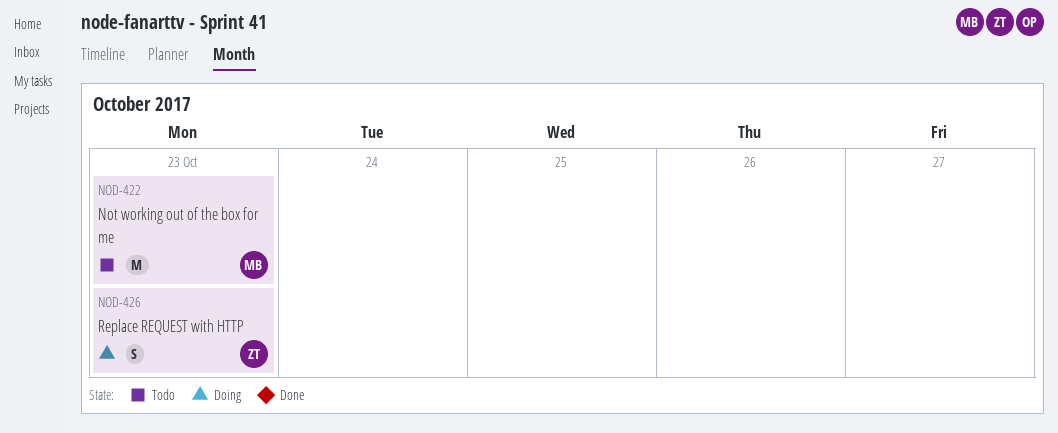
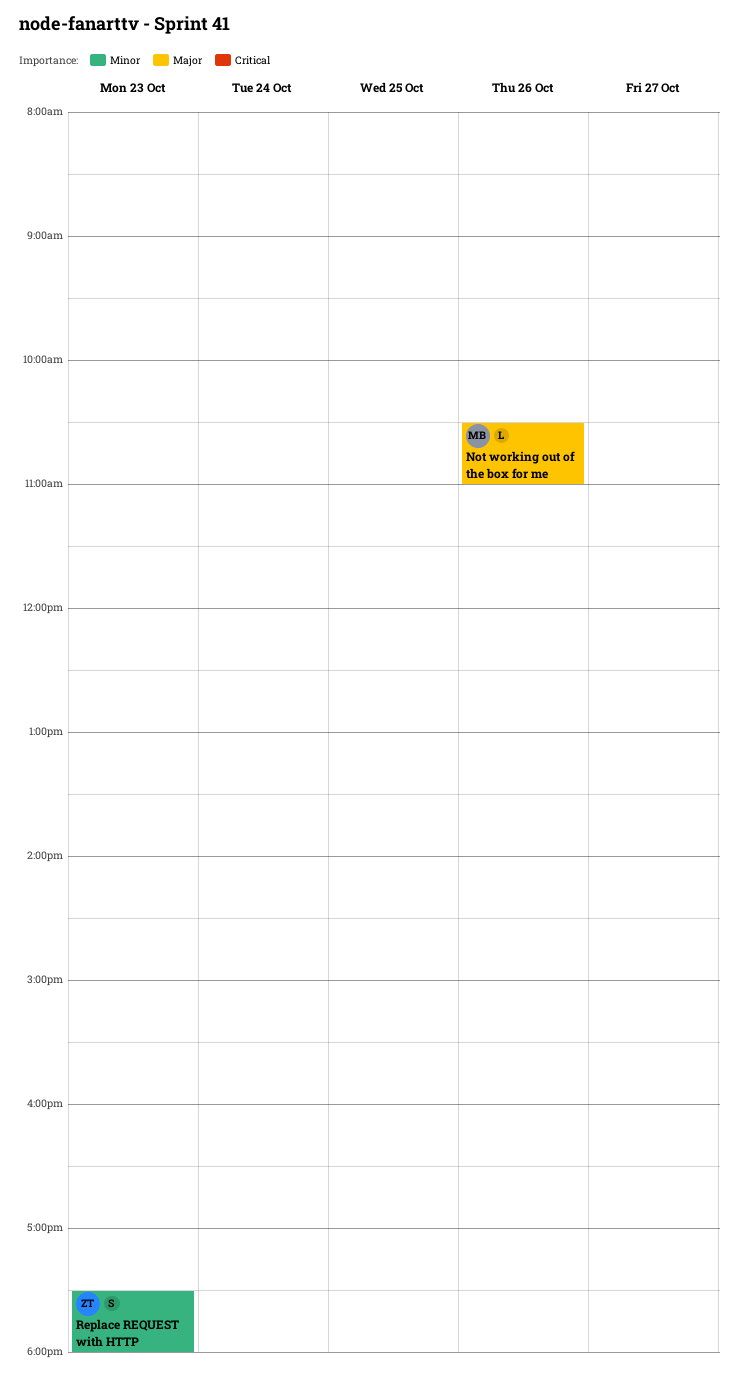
Not working out of the box for me, estimate: M -> L
Not working out of the box for me, day: Oct 23 -> Oct 26

